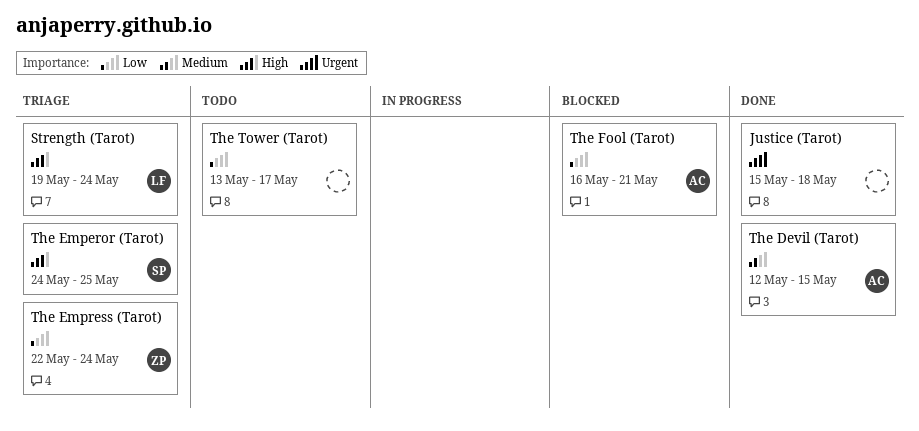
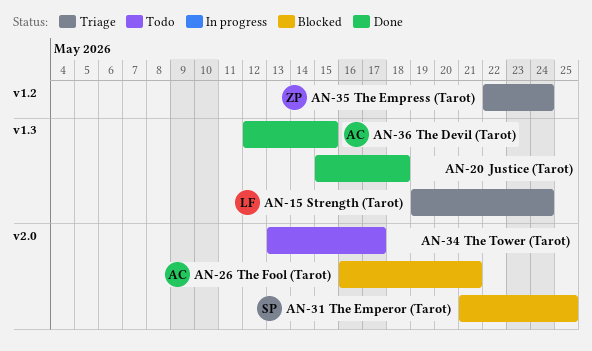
The Emperor (Tarot), status: Triage -> Blocked
The Emperor (Tarot), start: May 24 -> May 21

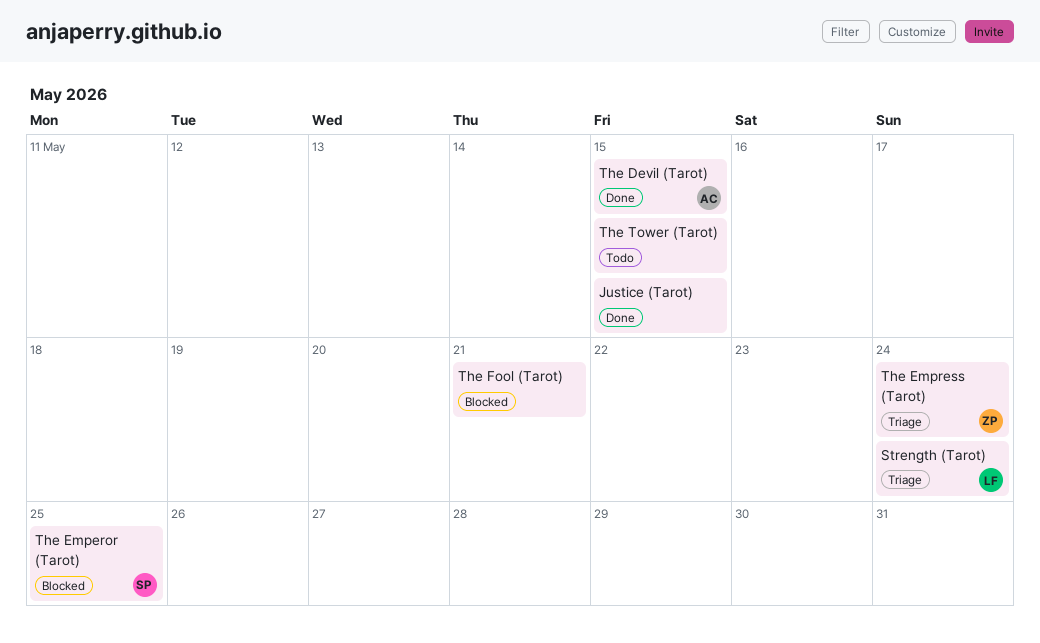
Justice (Tarot), due: May 18 -> May 15
The Fool (Tarot), owner: AC -> none
The Tower (Tarot), due: May 17 -> May 15

